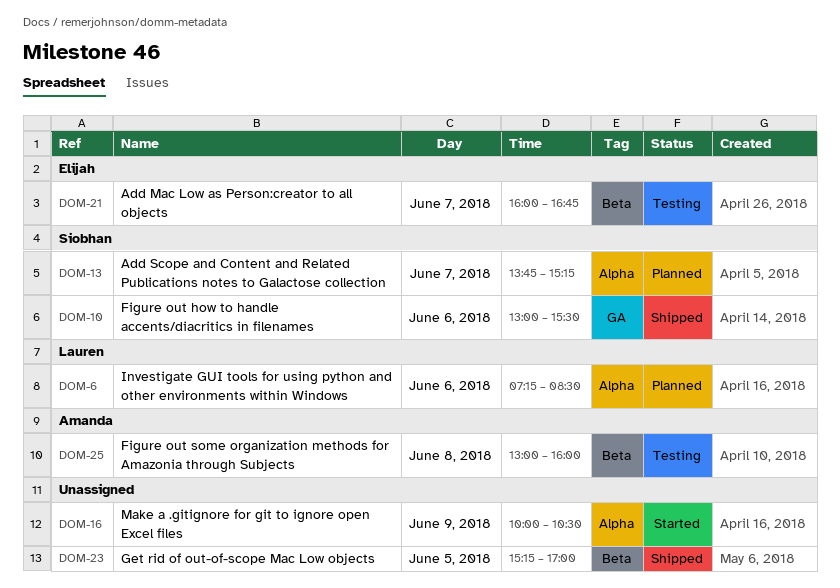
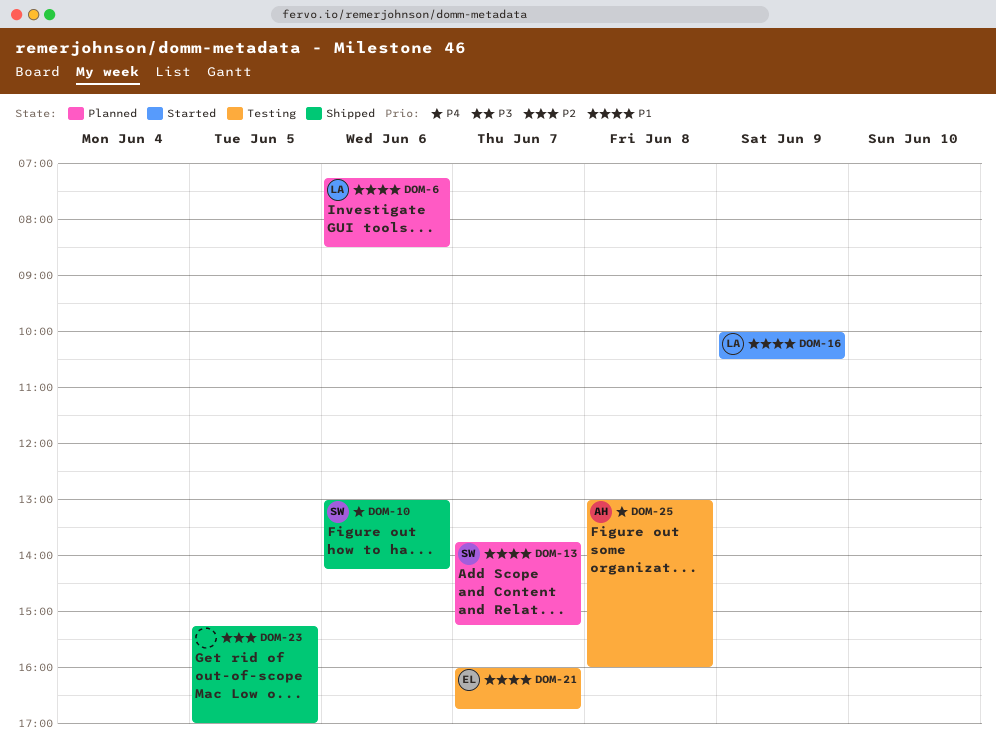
DOM-10, ends: 15:30 -> 14:15
DOM-16, owner: none -> Lauren

